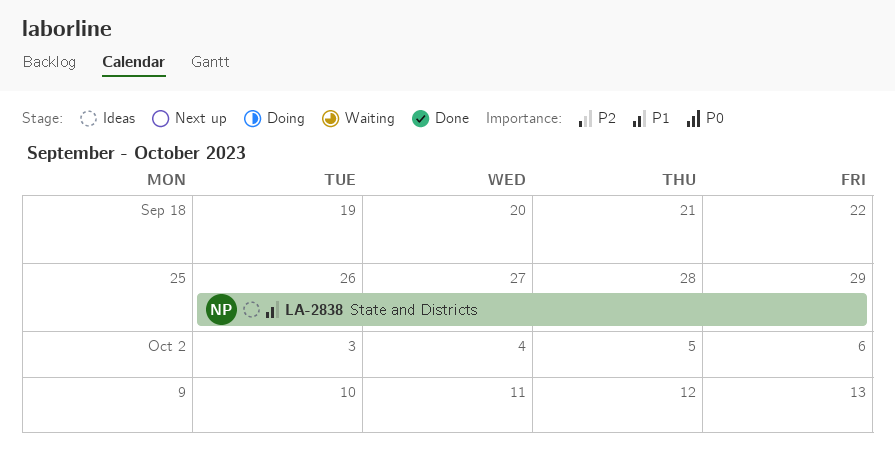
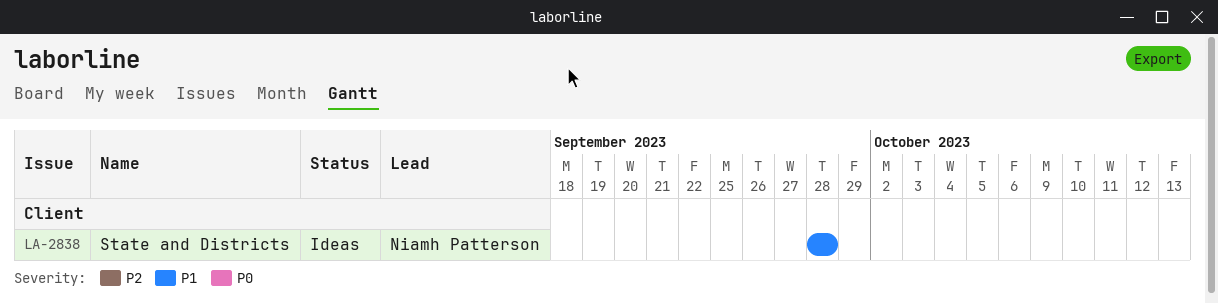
LA-2838, start: Sep 26 -> Sep 28
LA-2838, due: Sep 29 -> Sep 28

